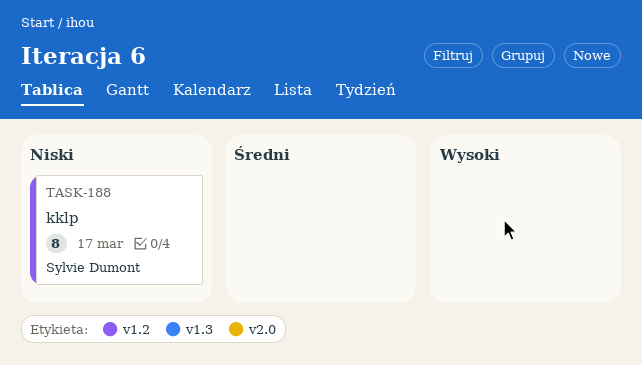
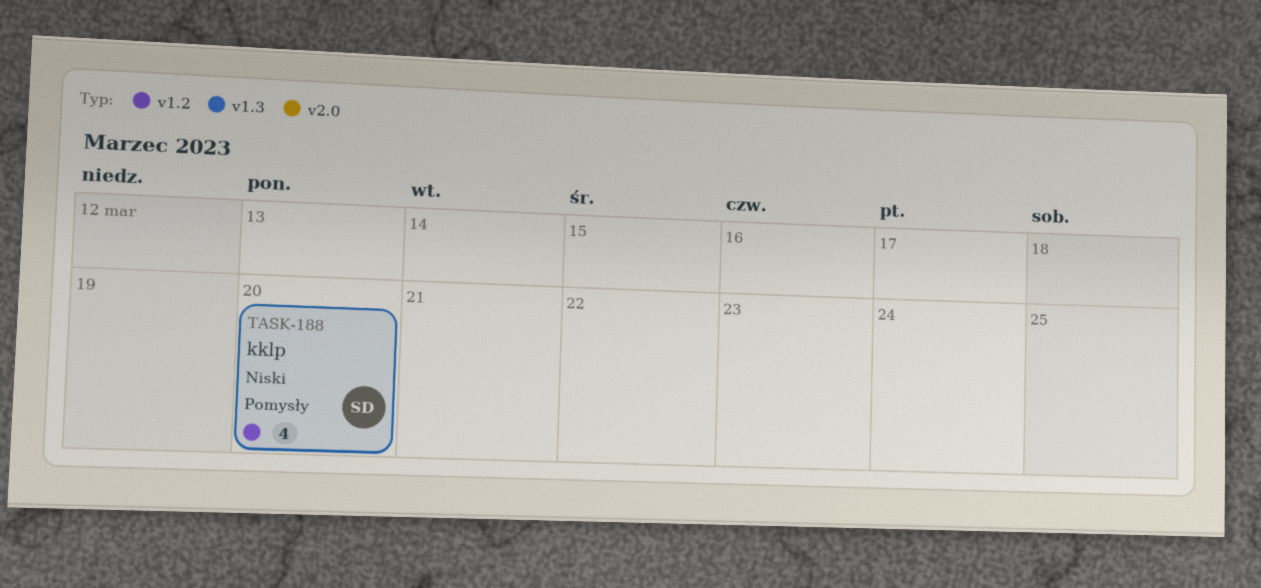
TASK-188, estimate: 8 -> 4
TASK-188, due: Mar 17 -> Mar 20

